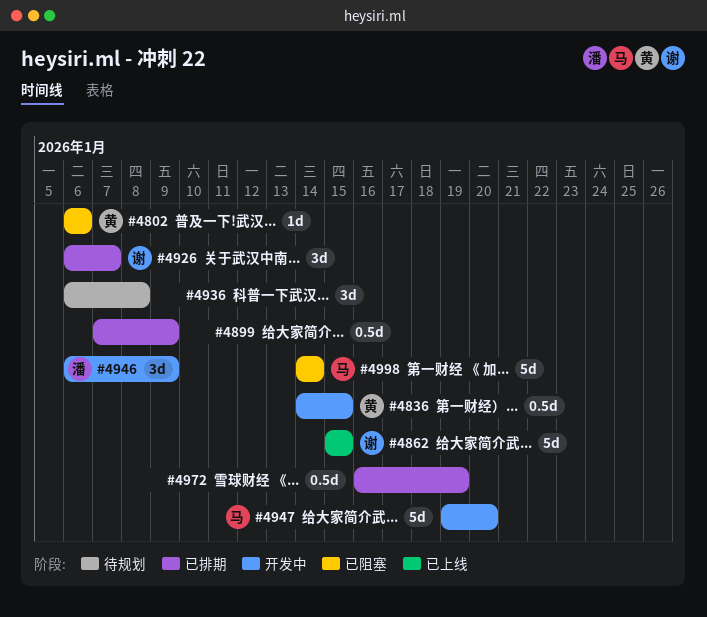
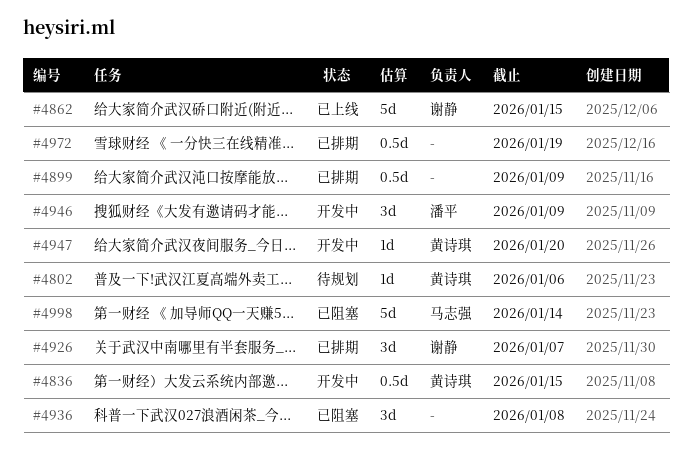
#4802, status: 已阻塞 -> 待规划
#4936, status: 待规划 -> 已阻塞
#4947, owner: 马志强 -> 黄诗琪
#4947, estimate: 5d -> 1d

